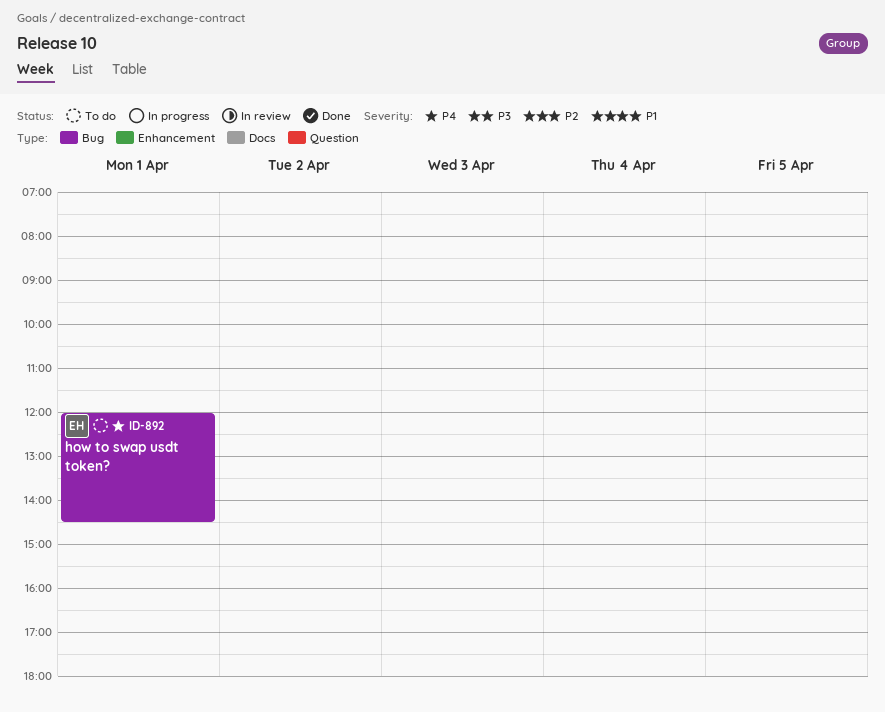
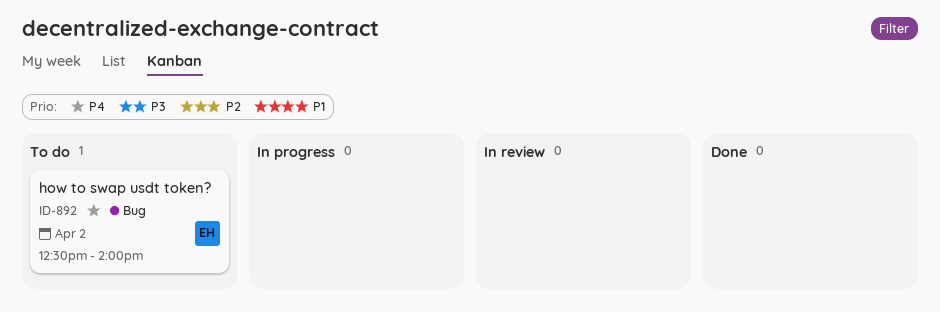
ID-892, day: Apr 1 -> Apr 2
ID-892, begins: 12:00 -> 12:30
ID-892, ends: 14:30 -> 14:00

